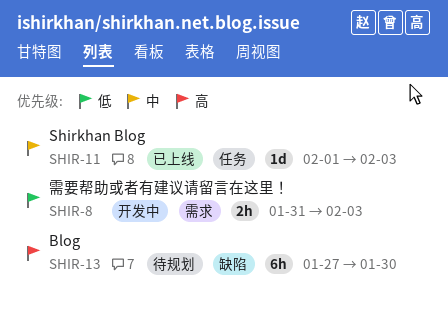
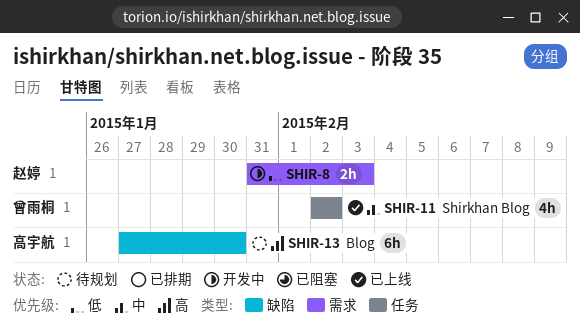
SHIR-11, estimate: 1d -> 4h
SHIR-11, start: Feb 1 -> Feb 2
SHIR-11, due: Feb 3 -> Feb 2

